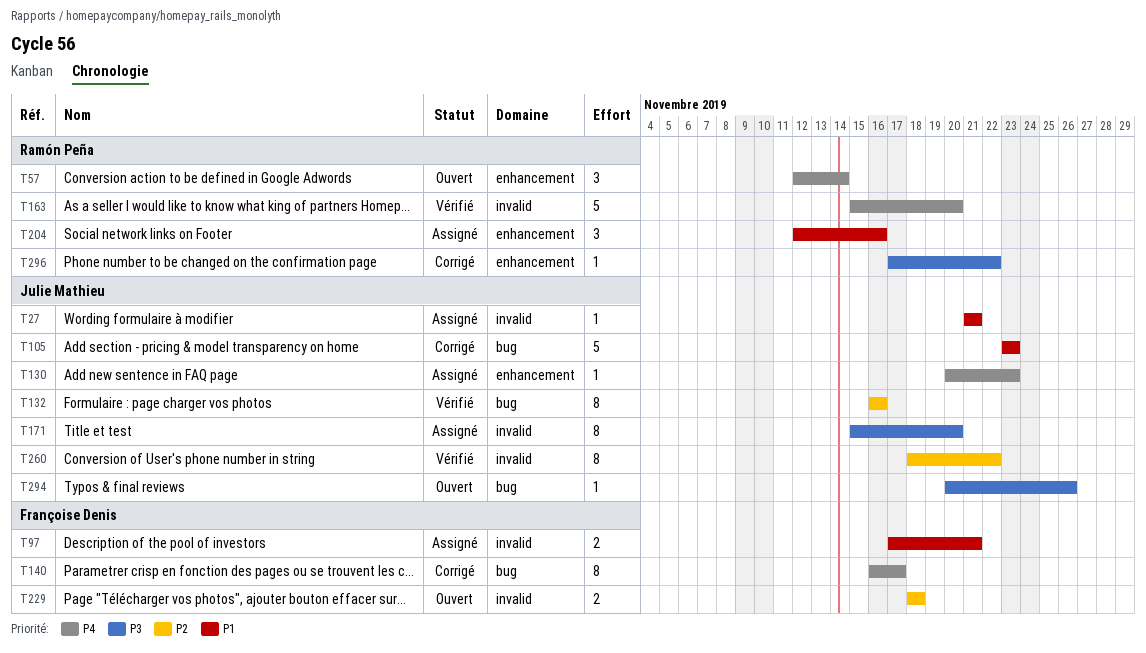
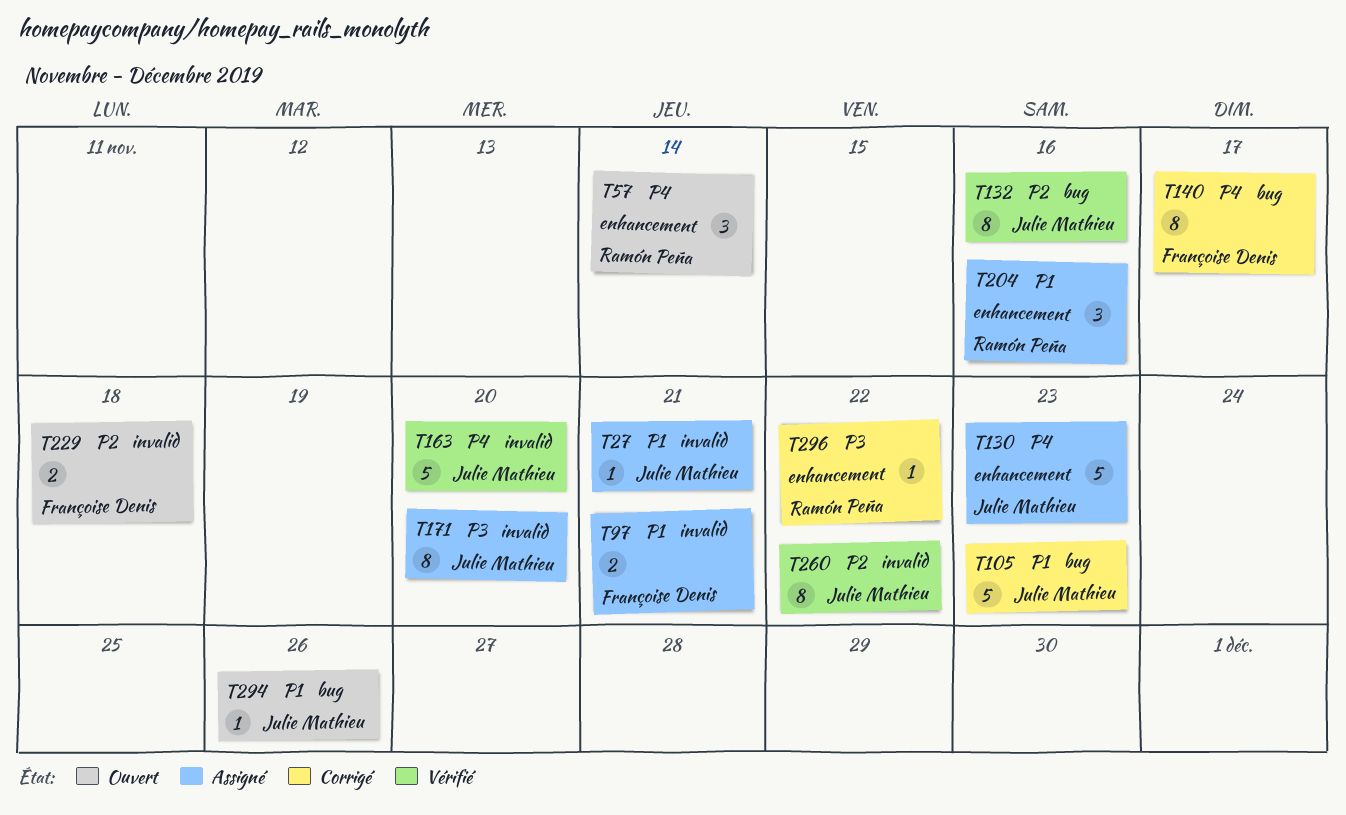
T130, estimate: 1 -> 5
T163, owner: Ramón Peña -> Julie Mathieu
T294, priority: P3 -> P1

